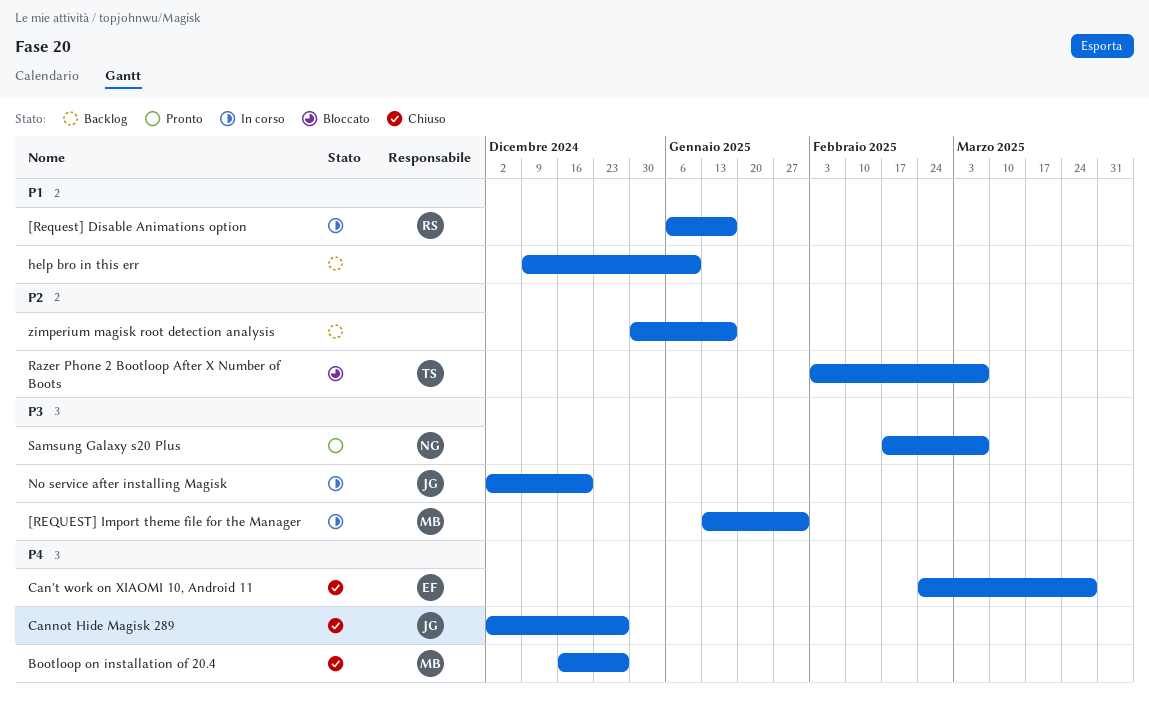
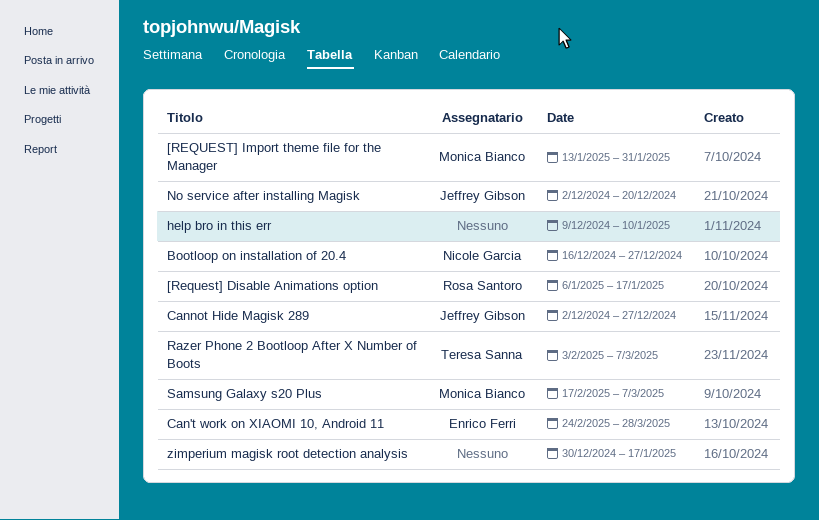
Bootloop on installation of 20.4, owner: Monica Bianco -> Nicole Garcia
Samsung Galaxy s20 Plus, owner: Nicole Garcia -> Monica Bianco

